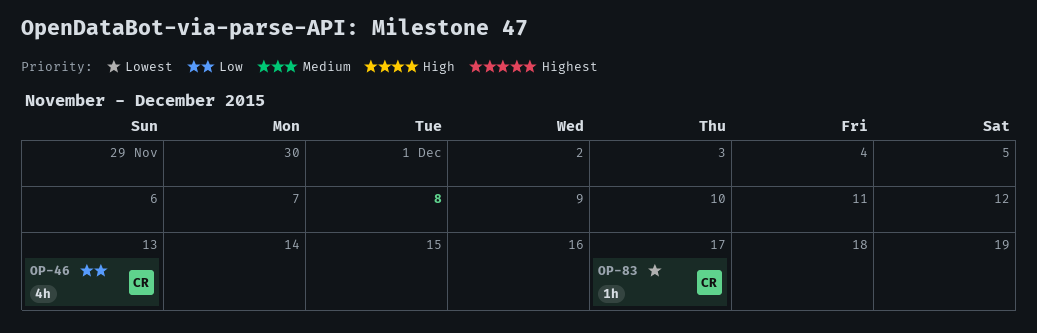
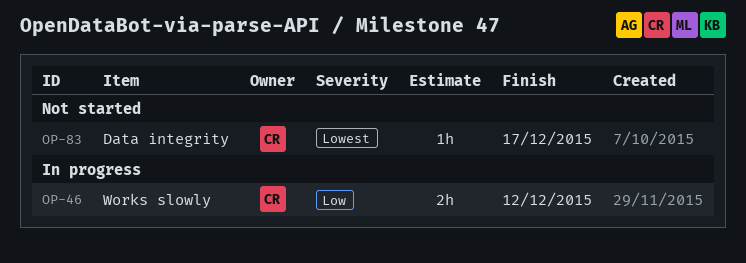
OP-46, estimate: 4h -> 2h
OP-46, due: Dec 13 -> Dec 12

